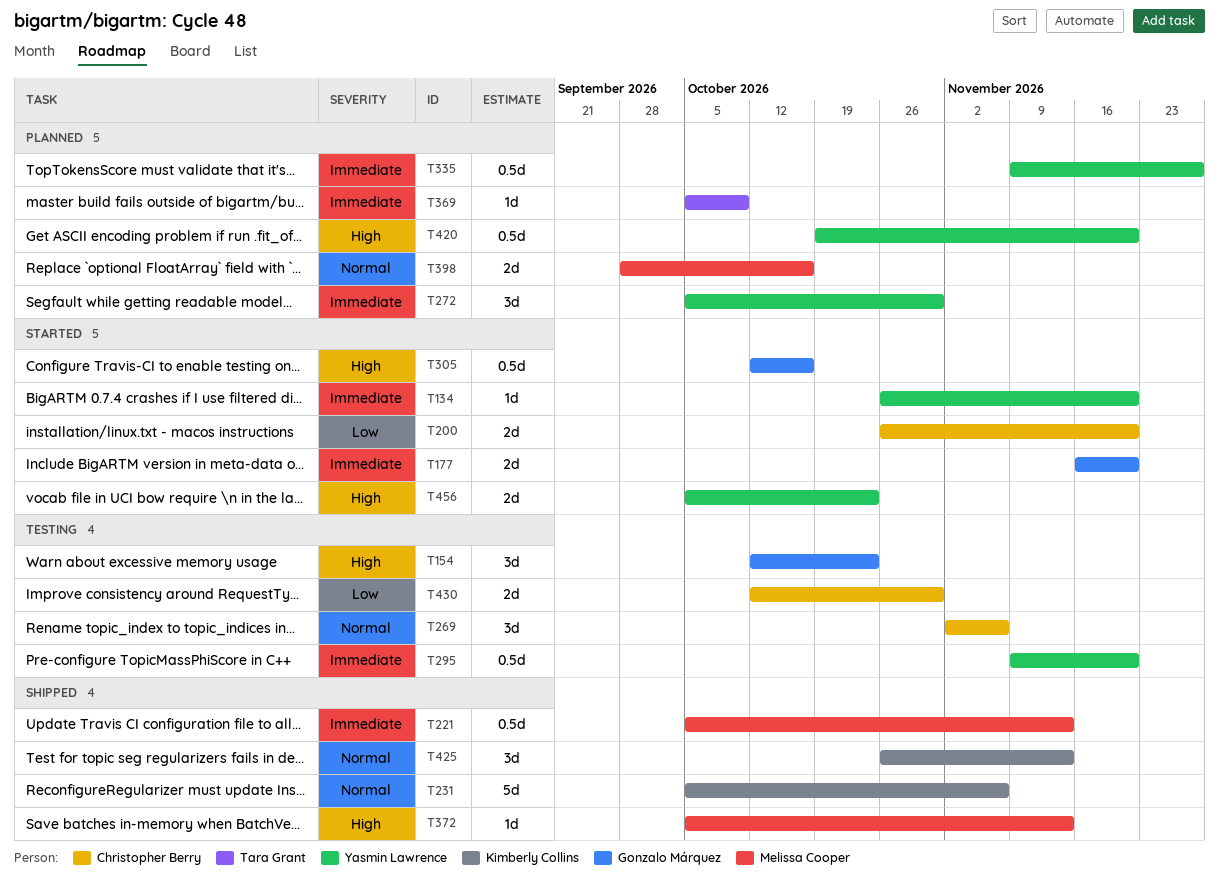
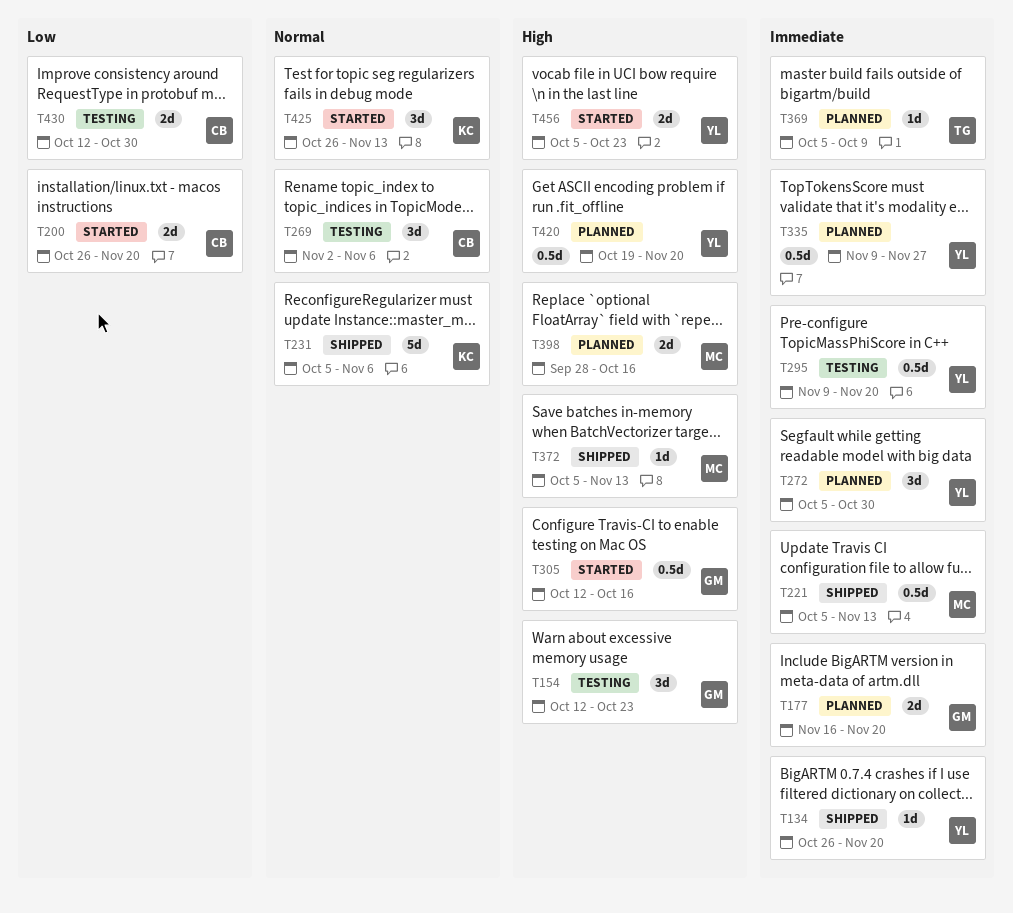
T134, status: Started -> Shipped
T177, status: Started -> Planned
T398, priority: Normal -> High
T425, status: Shipped -> Started

